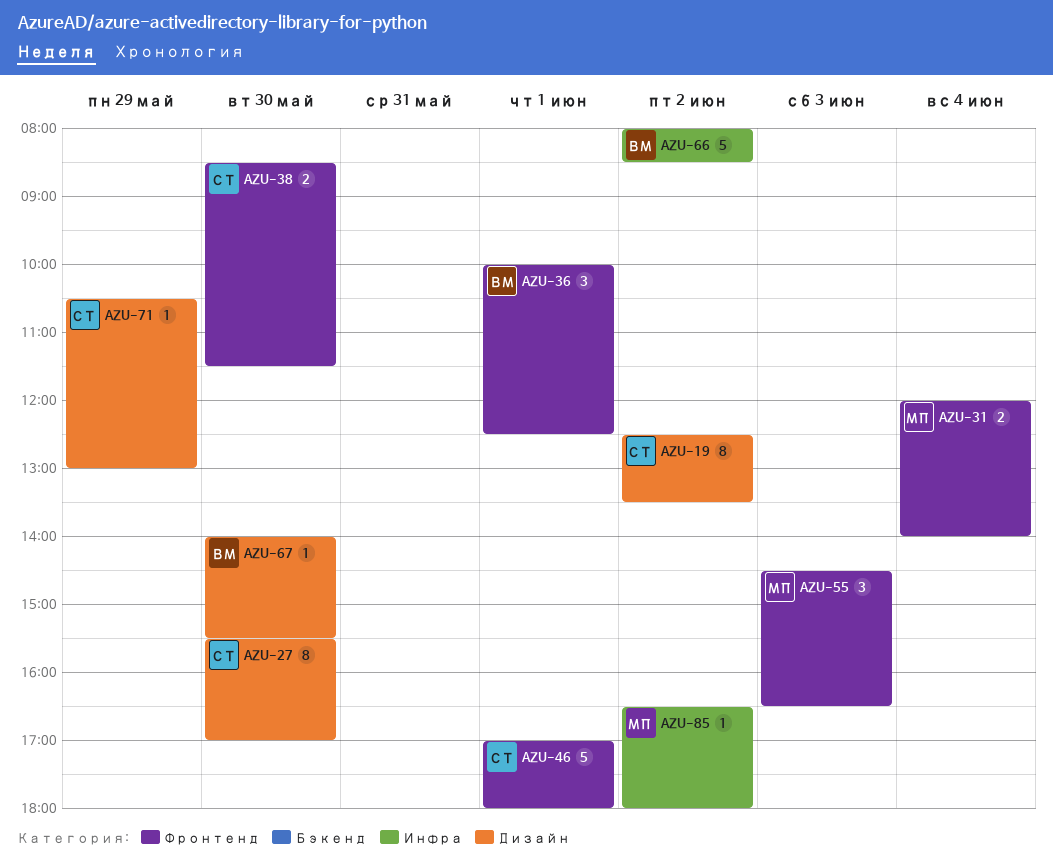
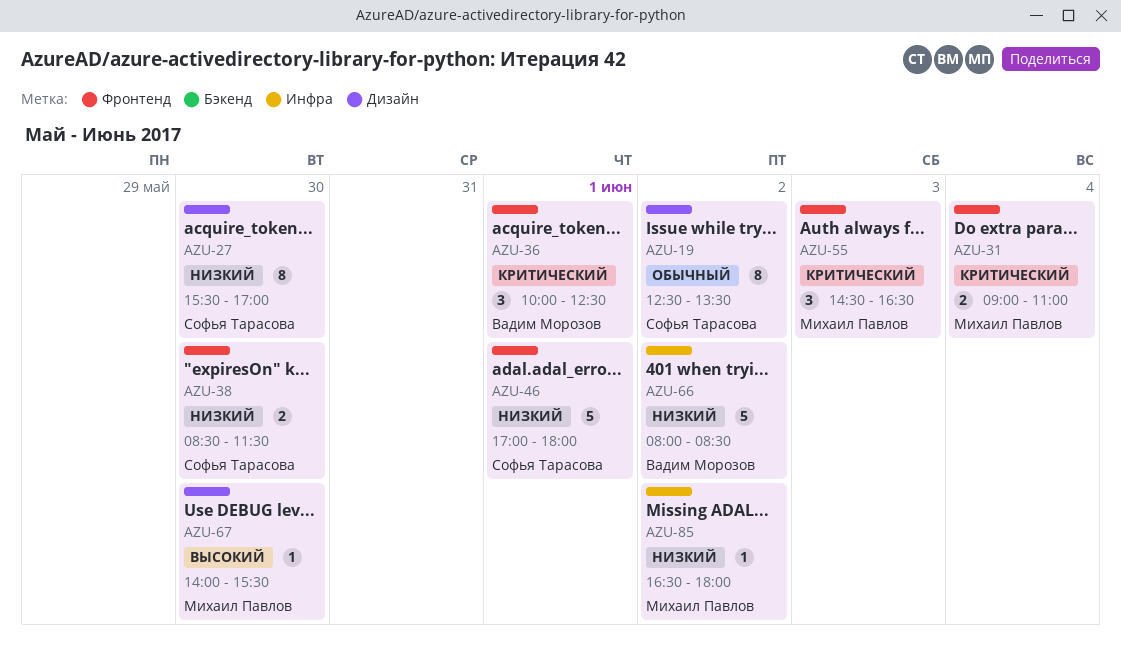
AZU-31, begins: 12:00 -> 09:00
AZU-31, ends: 14:00 -> 11:00
AZU-67, owner: Вадим Морозов -> Михаил Павлов
AZU-71: present -> none

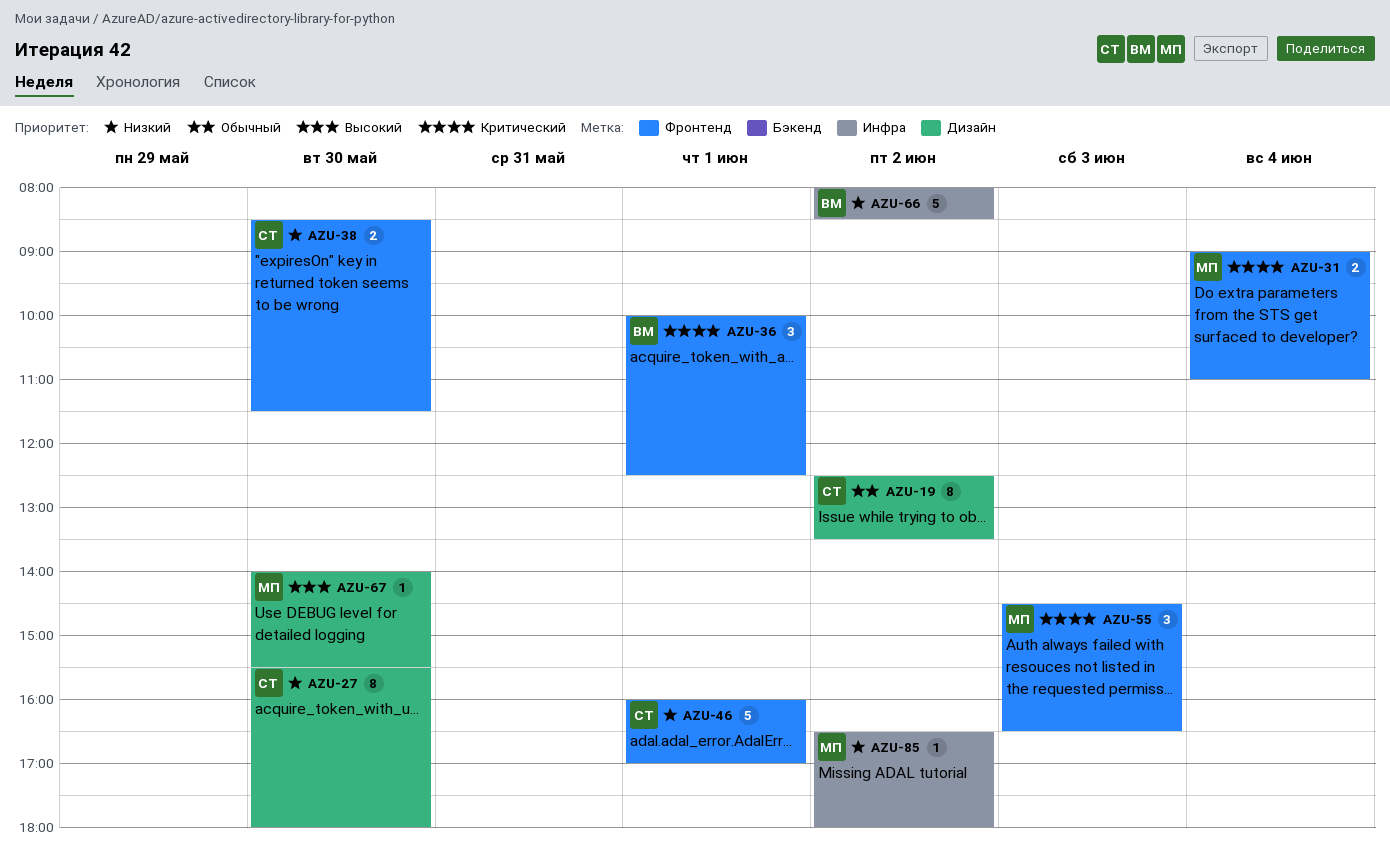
AZU-27, ends: 17:00 -> 18:00
AZU-46, begins: 17:00 -> 16:00
AZU-46, ends: 18:00 -> 17:00

